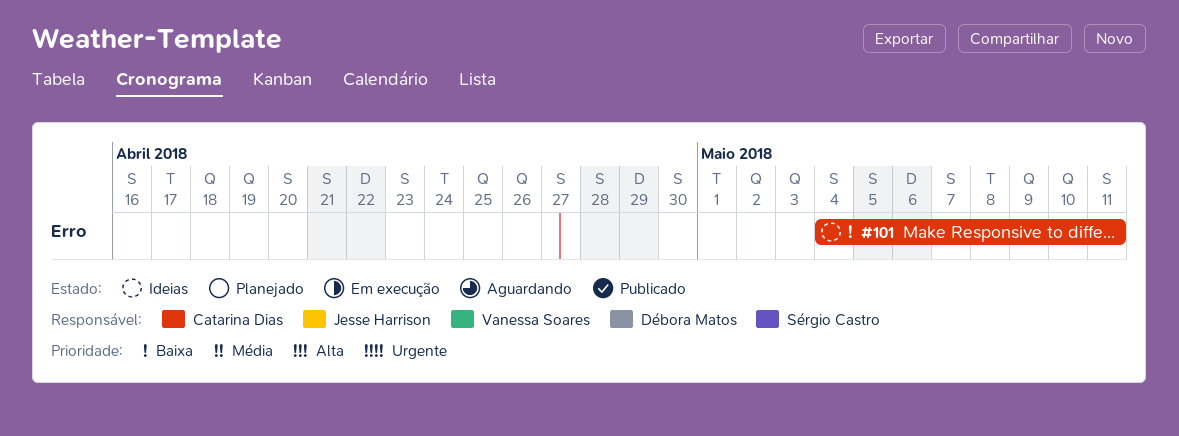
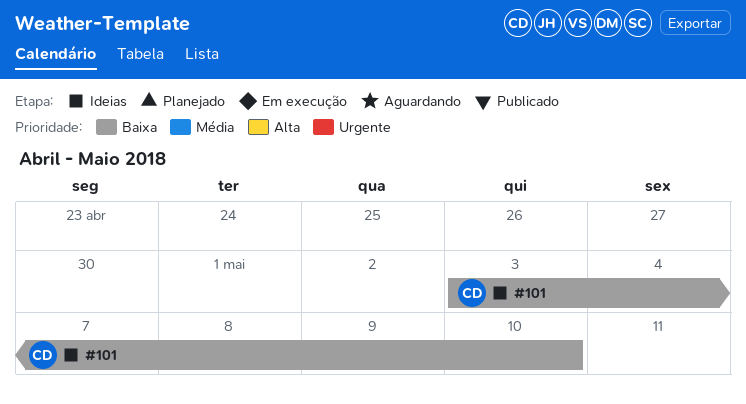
#101, start: May 4 -> May 3
#101, due: May 11 -> May 10

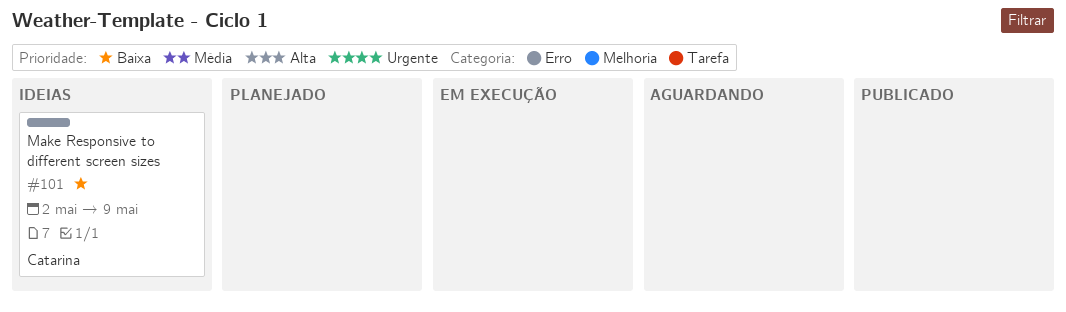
#101, start: May 3 -> May 2
#101, due: May 10 -> May 9

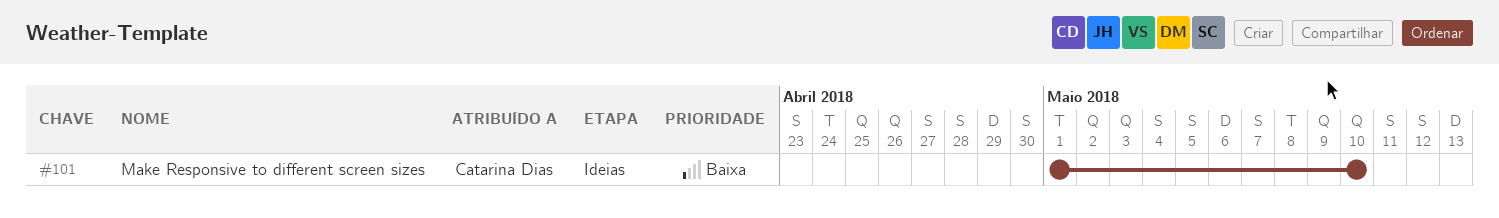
#101, start: May 2 -> May 1
#101, due: May 9 -> May 10

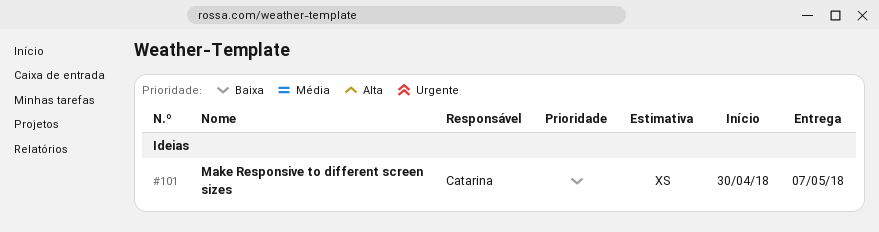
#101, start: May 1 -> Apr 30
#101, due: May 10 -> May 7

